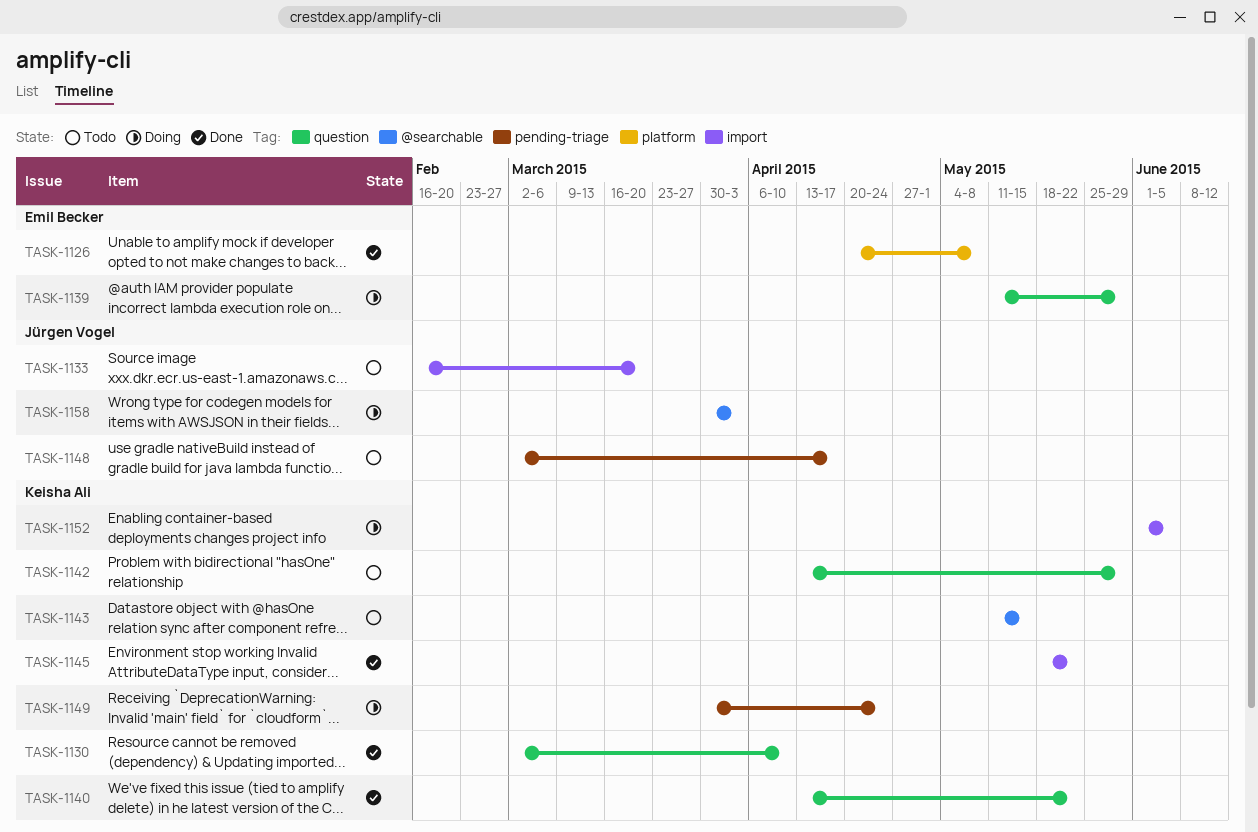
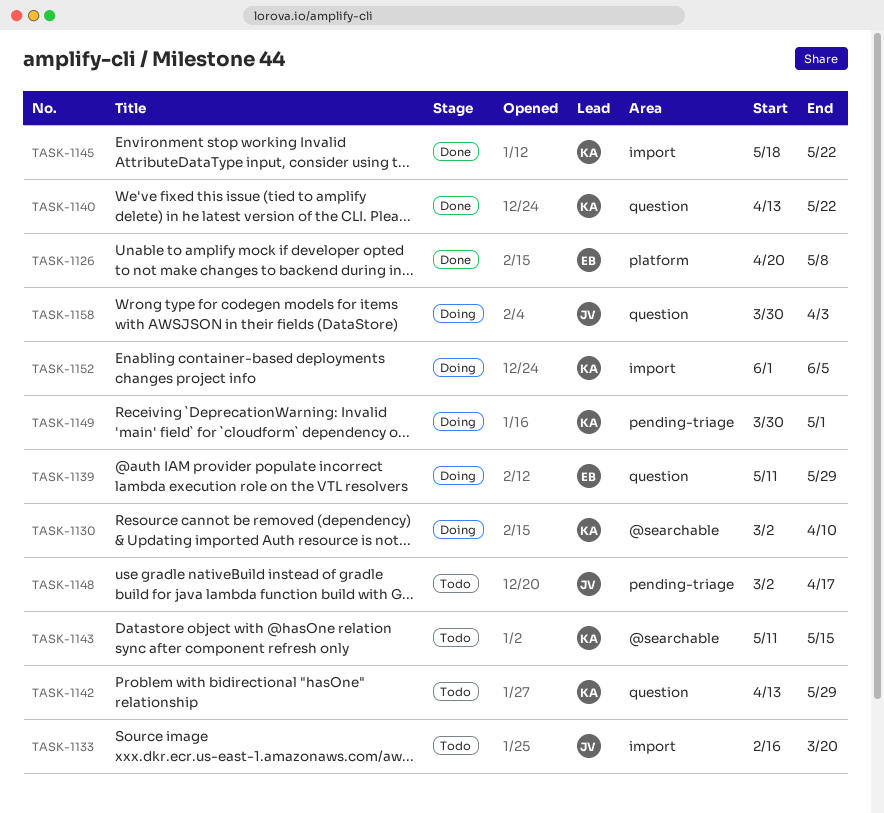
TASK-1130, status: Done -> Doing
TASK-1130, label: question -> @searchable
TASK-1149, due: Apr 24 -> May 1
TASK-1158, label: @searchable -> question

